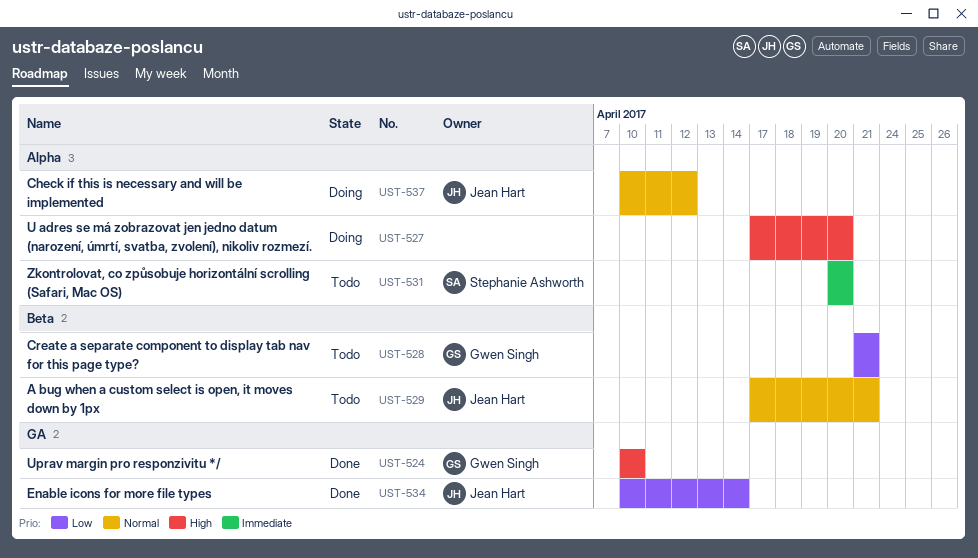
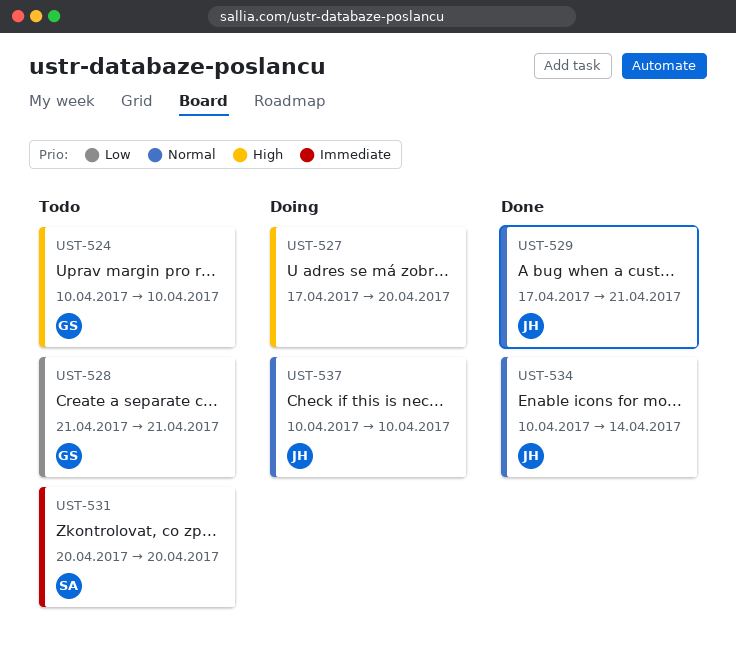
UST-524, status: Done -> Todo
UST-529, status: Todo -> Done
UST-534, priority: Low -> Normal
UST-537, due: Apr 12 -> Apr 10

